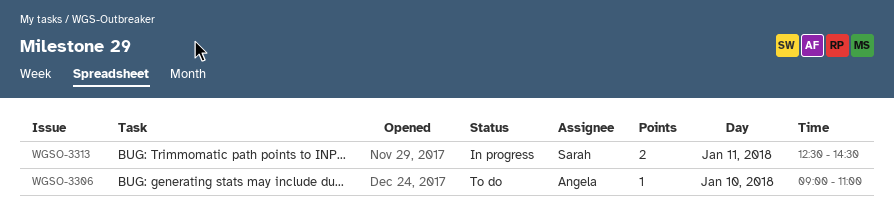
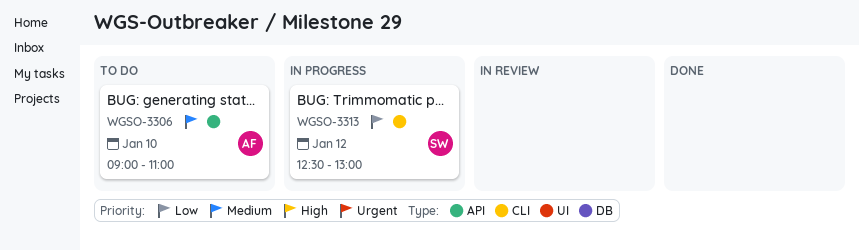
WGSO-3313, day: Jan 11 -> Jan 12
WGSO-3313, ends: 14:30 -> 13:00

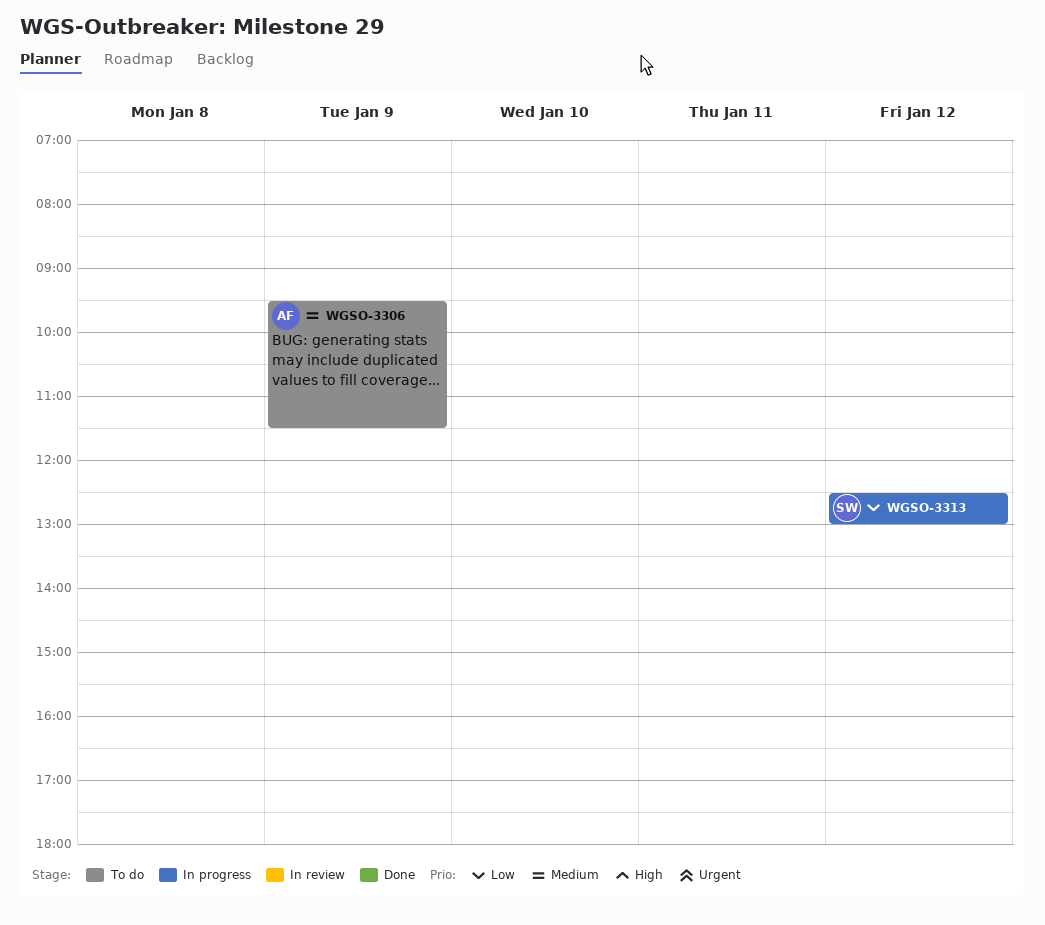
WGSO-3306, day: Jan 10 -> Jan 9
WGSO-3306, begins: 09:00 -> 09:30
WGSO-3306, ends: 11:00 -> 11:30

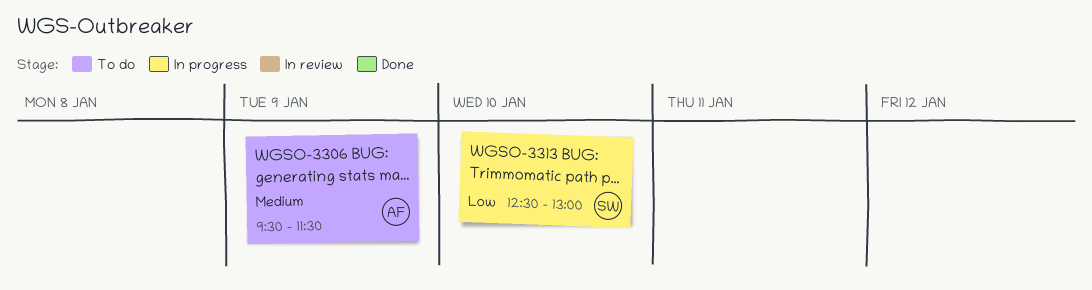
WGSO-3313, day: Jan 12 -> Jan 10

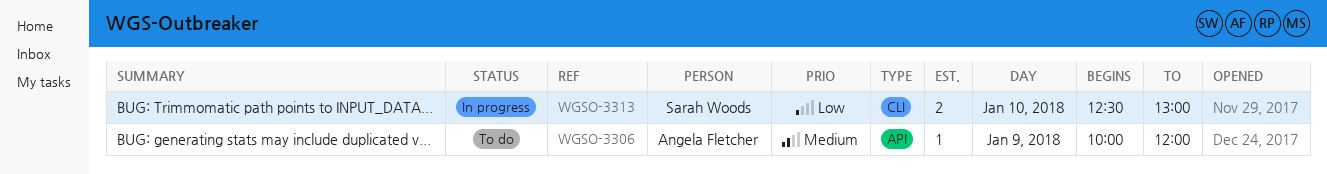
WGSO-3306, begins: 09:30 -> 10:00
WGSO-3306, ends: 11:30 -> 12:00

